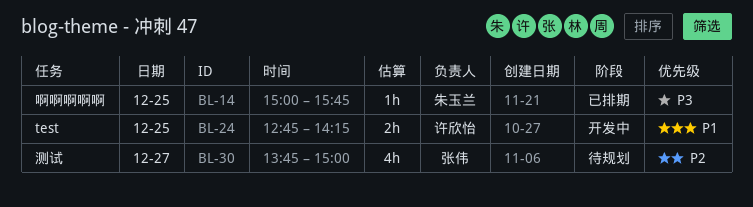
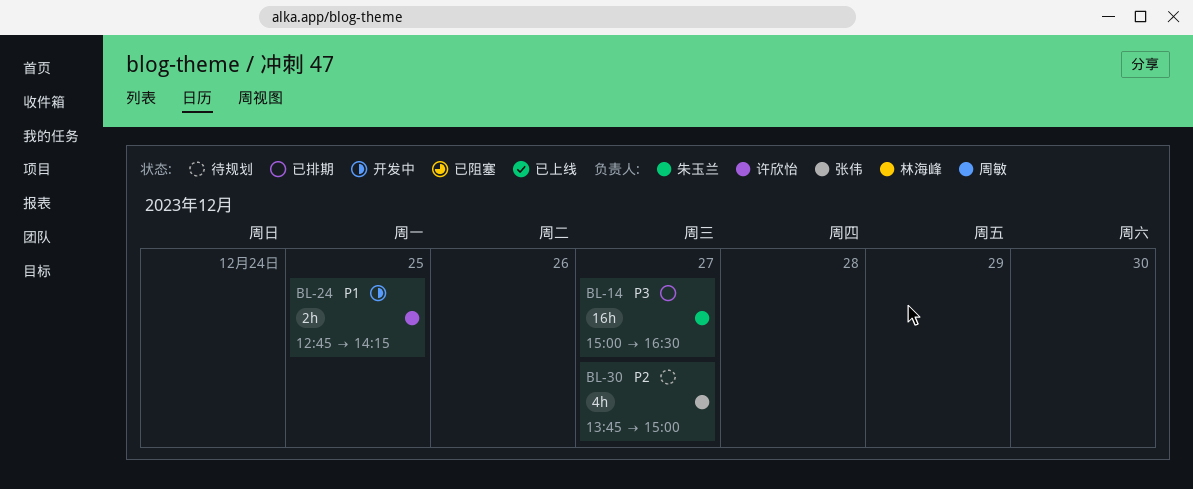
BL-14, estimate: 1h -> 16h
BL-14, day: Dec 25 -> Dec 27
BL-14, ends: 15:45 -> 16:30

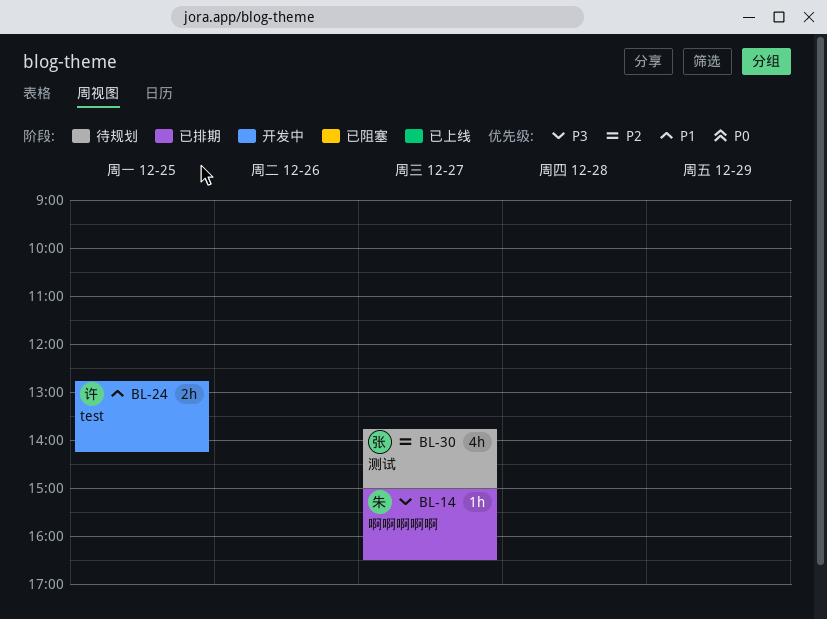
BL-14, estimate: 16h -> 1h

